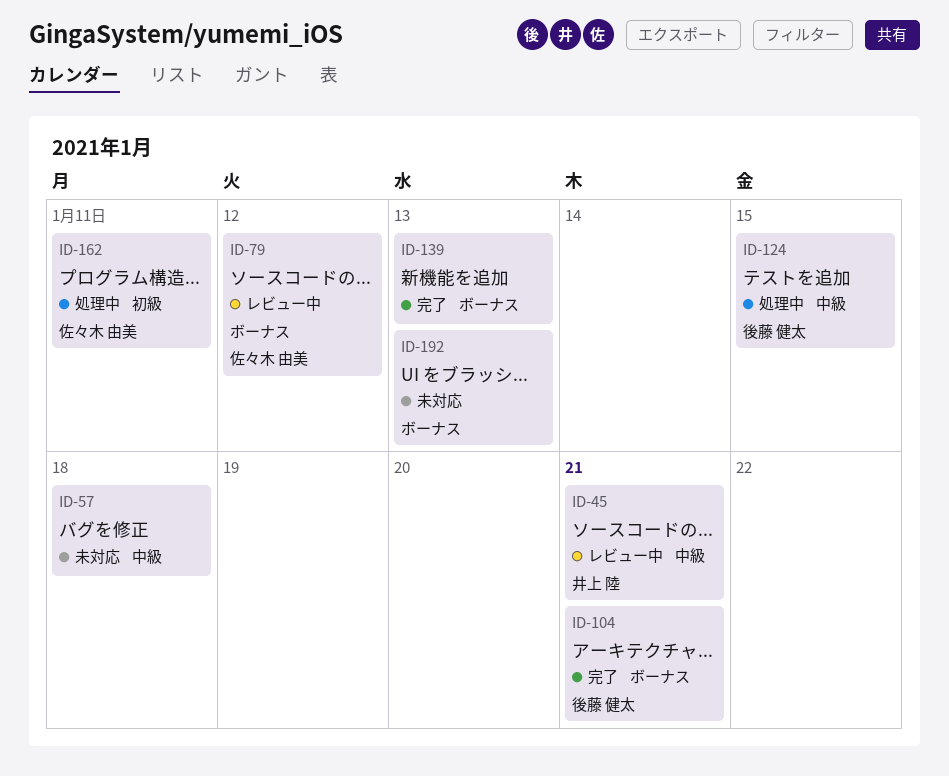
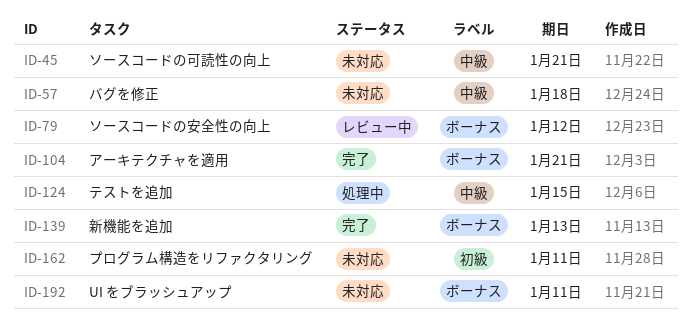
ID-45, status: レビュー中 -> 未対応
ID-162, status: 処理中 -> 未対応
ID-192, due: Jan 13 -> Jan 11

